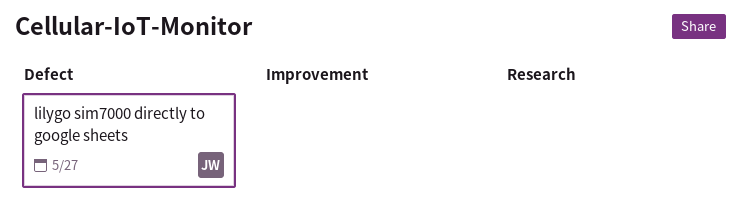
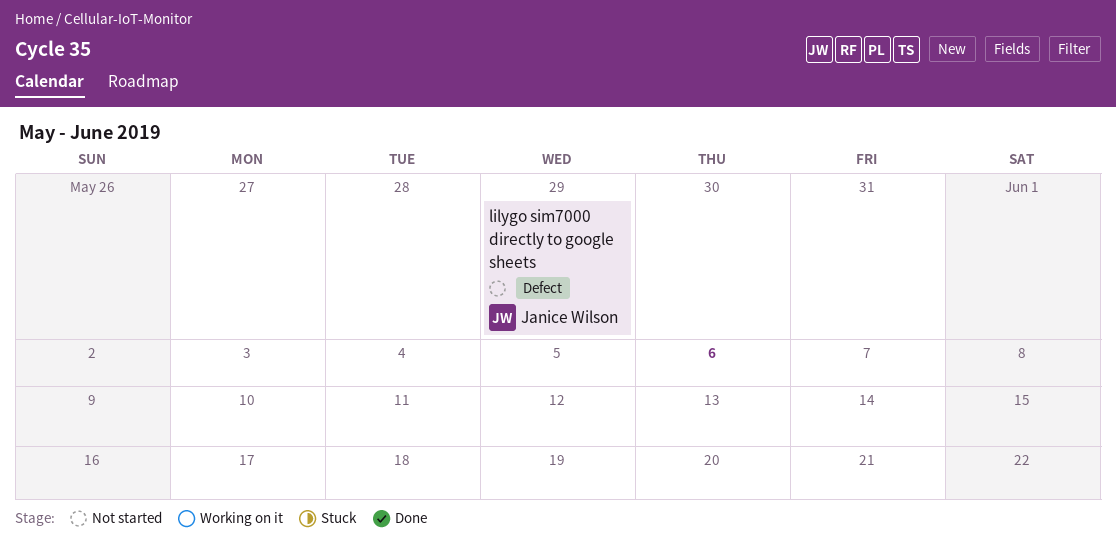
lilygo sim7000 directly to google sheets, due: May 27 -> May 29

